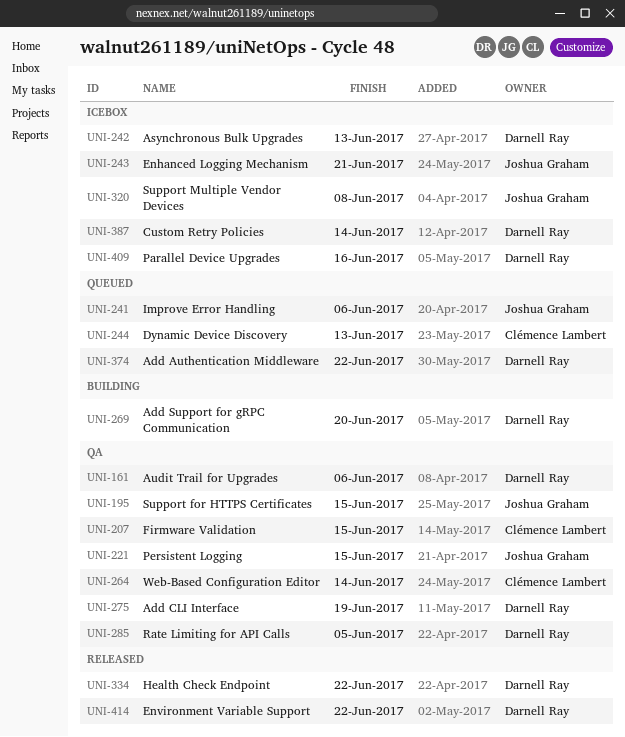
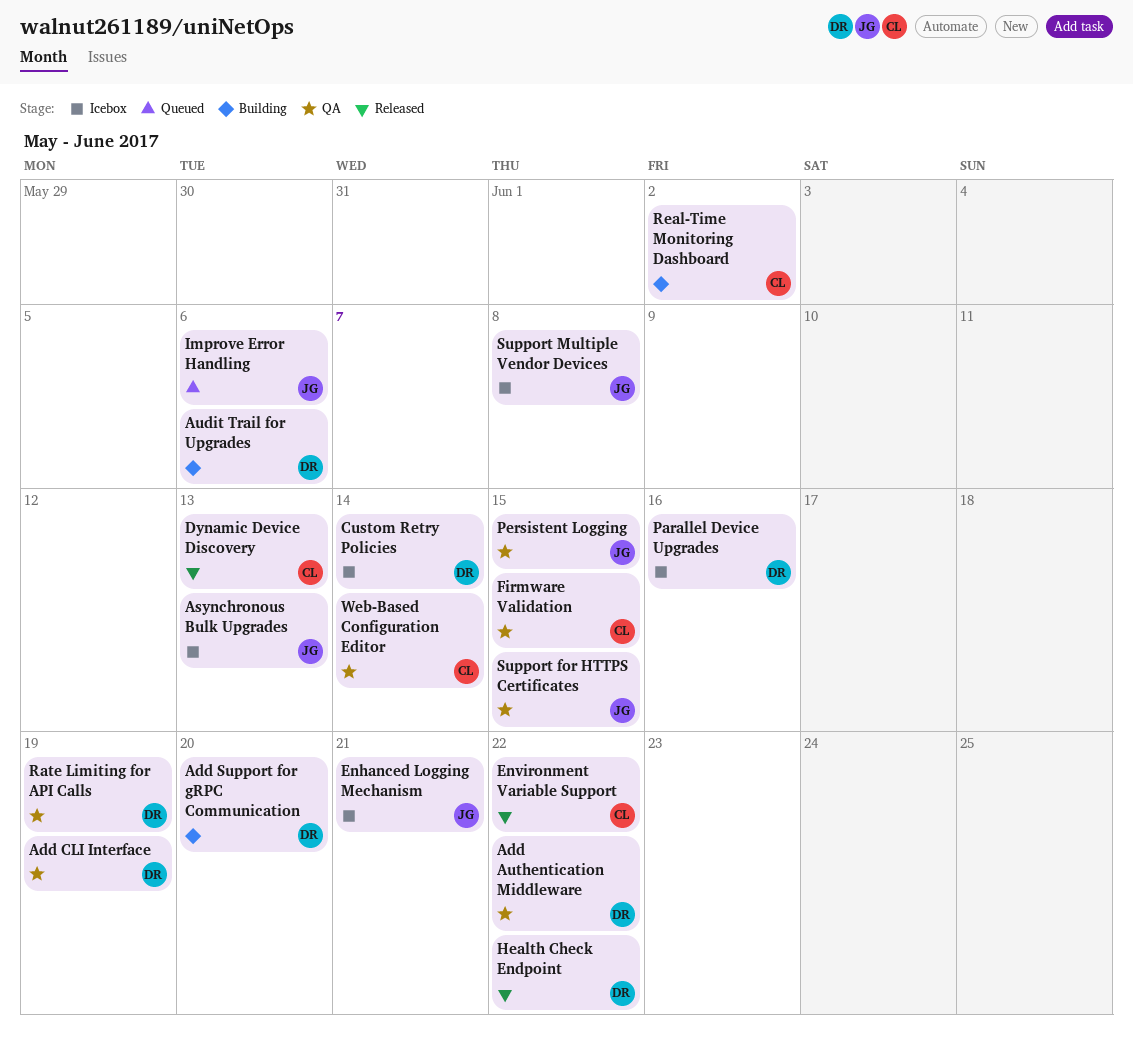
Add Authentication Middleware, status: Queued -> QA
Asynchronous Bulk Upgrades, owner: Darnell Ray -> Joshua Graham
Audit Trail for Upgrades, status: QA -> Building
Dynamic Device Discovery, status: Queued -> Released
Environment Variable Support, owner: Darnell Ray -> Clémence Lambert
Rate Limiting for API Calls, due: Jun 5 -> Jun 19
Real-Time Monitoring Dashboard: none -> present

